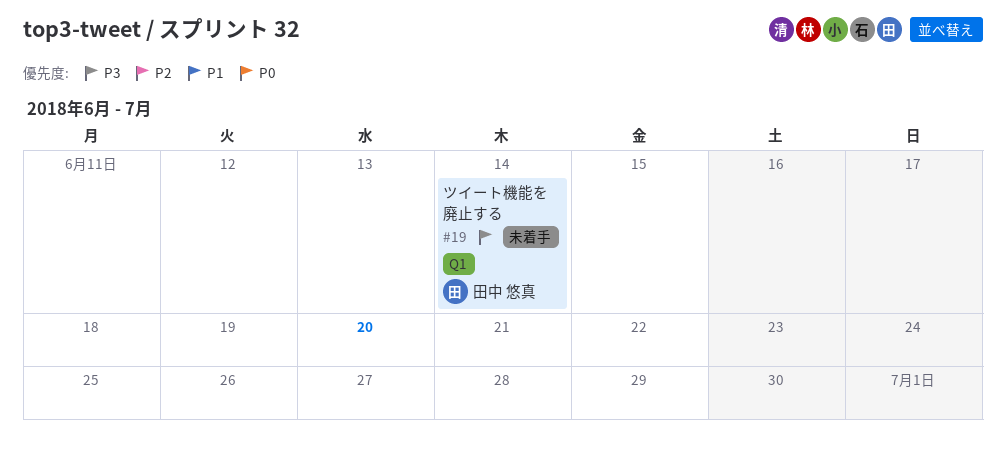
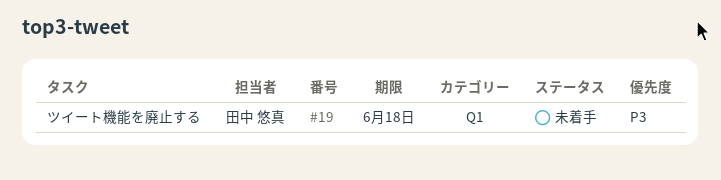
#19, due: Jun 14 -> Jun 18

